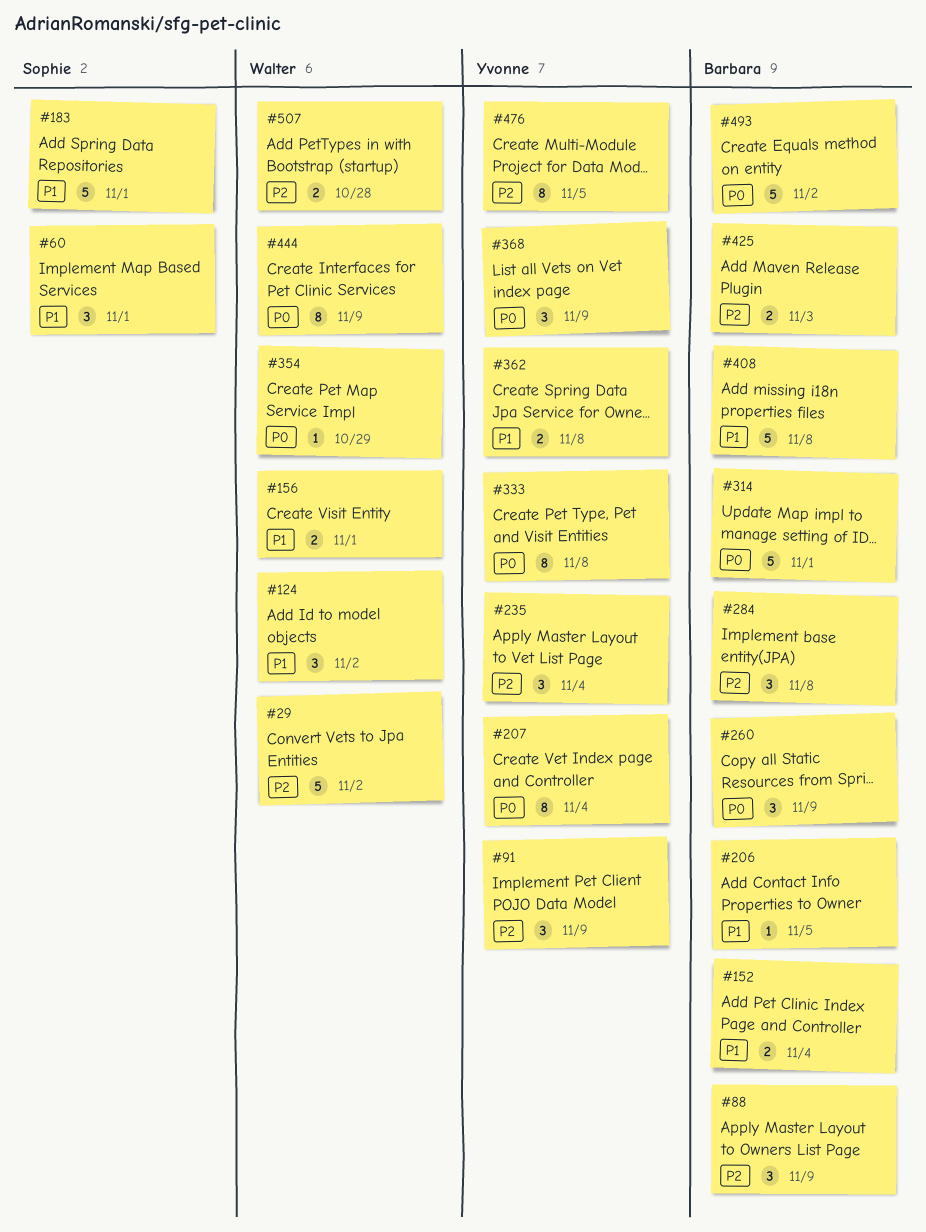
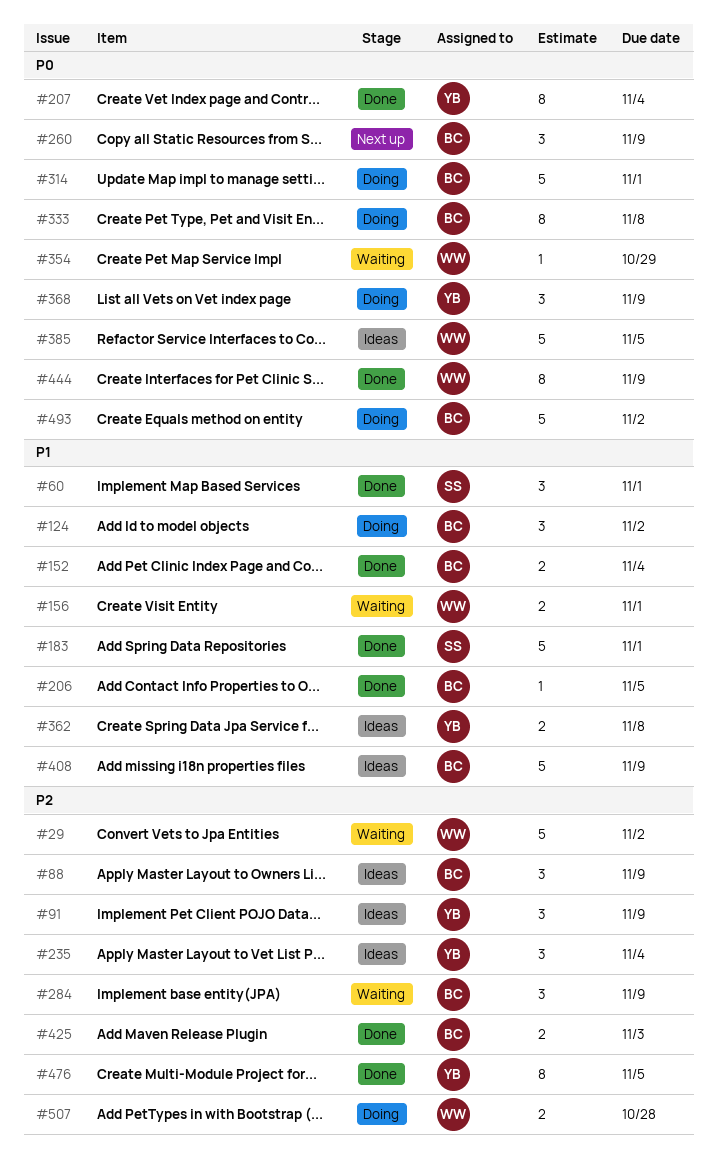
#124, owner: Walter -> Barbara
#284, due: Nov 8 -> Nov 9
#333, owner: Yvonne -> Barbara
#385: none -> present
#408, due: Nov 8 -> Nov 9

